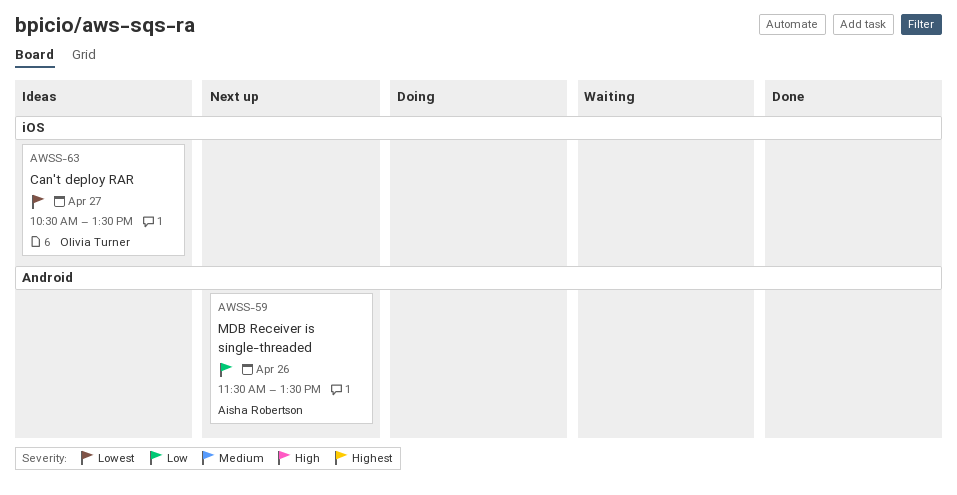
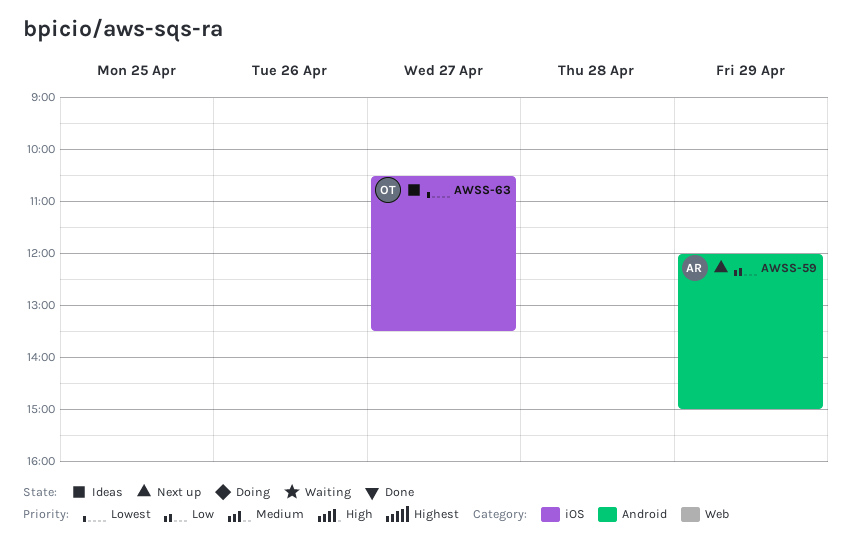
AWSS-59, day: Apr 26 -> Apr 29
AWSS-59, begins: 11:30 -> 12:00
AWSS-59, ends: 13:30 -> 15:00

